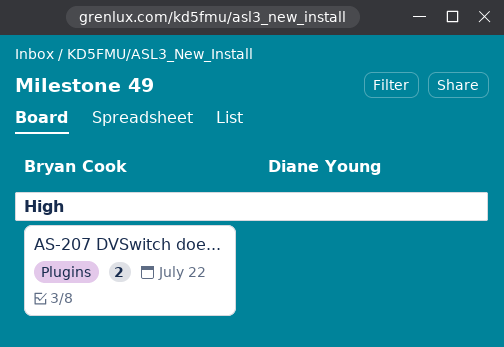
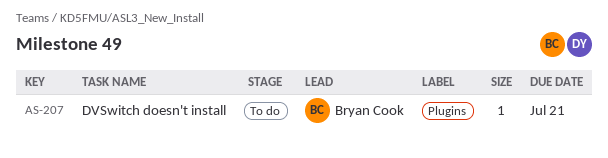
AS-207, estimate: 2 -> 1
AS-207, due: Jul 22 -> Jul 21

